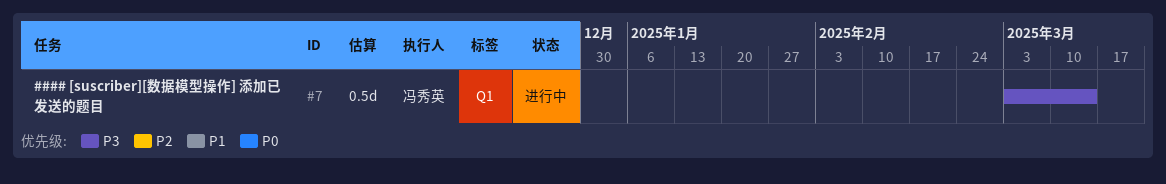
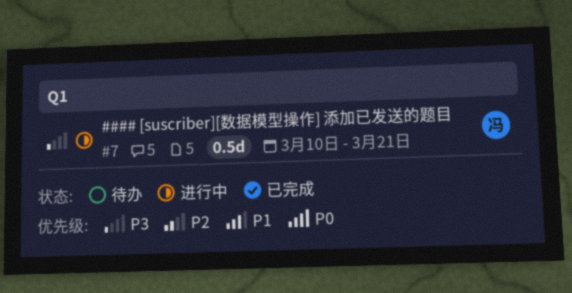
#7, start: Mar 3 -> Mar 10
#7, due: Mar 14 -> Mar 21

